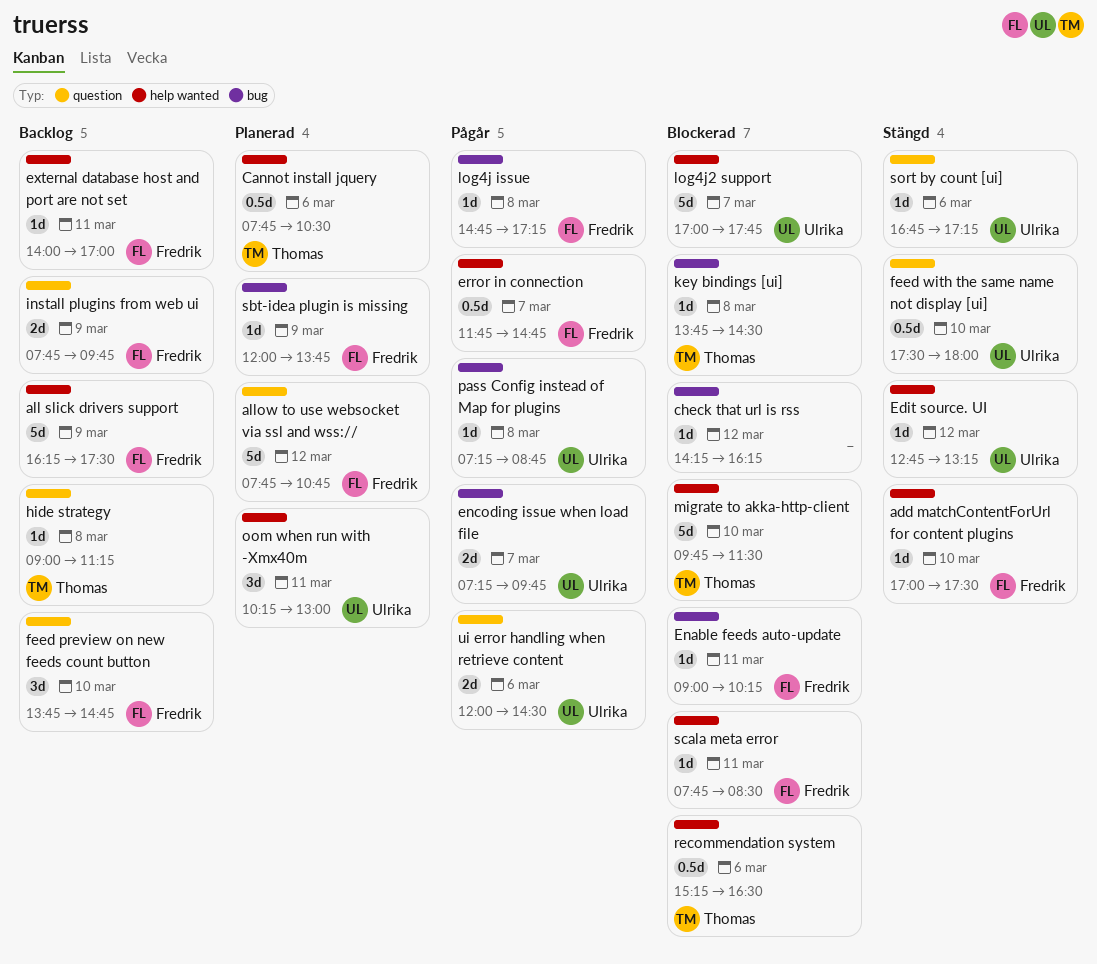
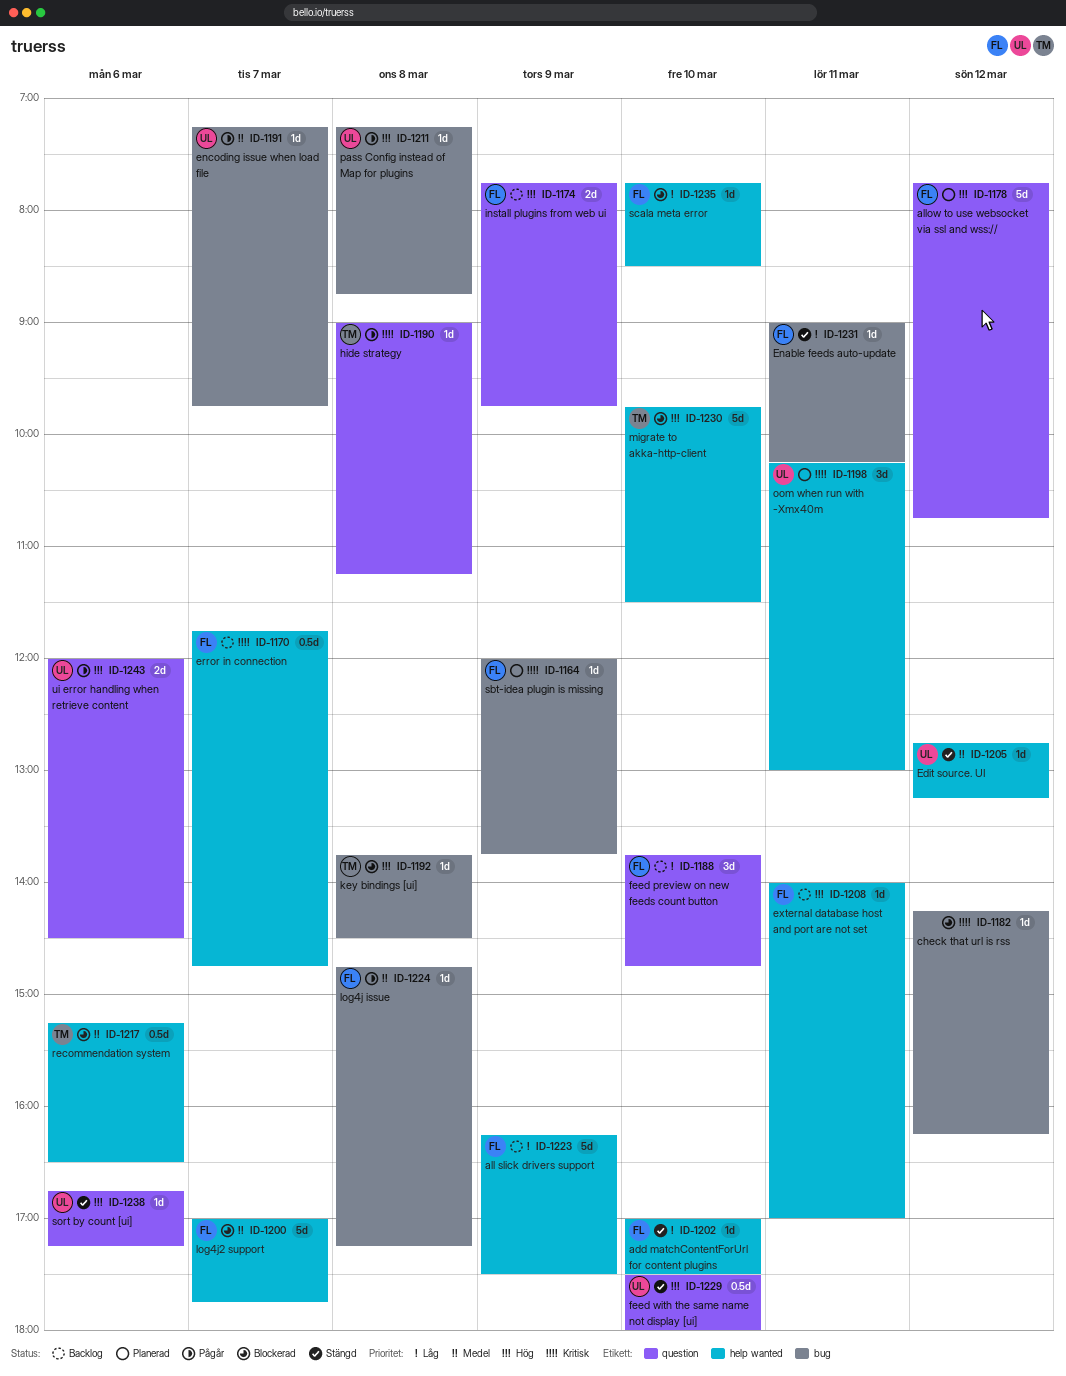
Cannot install jquery: present -> none
Enable feeds auto-update, status: Blockerad -> Stängd
encoding issue when load file, estimate: 2d -> 1d
error in connection, status: Pågår -> Backlog
hide strategy, status: Backlog -> Pågår
log4j2 support, owner: Ulrika -> Fredrik
scala meta error, day: Mar 11 -> Mar 10

